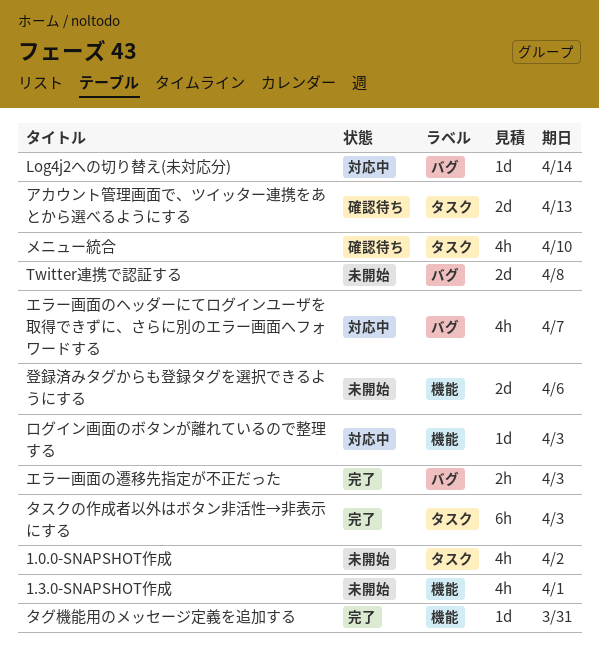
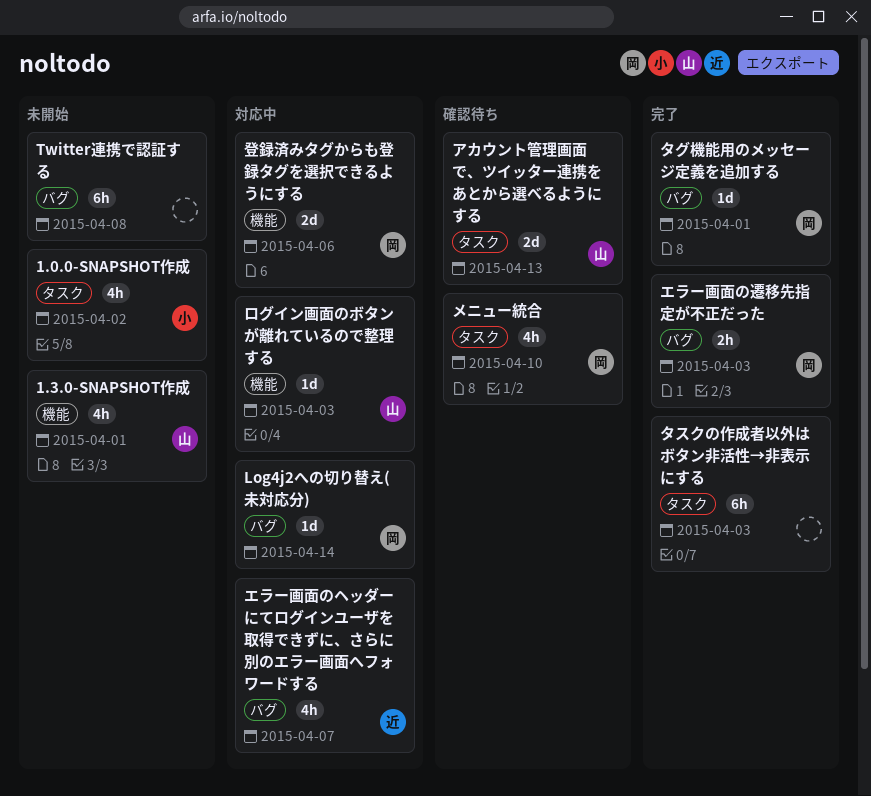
Twitter連携で認証する, estimate: 2d -> 6h
タグ機能用のメッセージ定義を追加する, label: 機能 -> バグ
タグ機能用のメッセージ定義を追加する, due: Mar 31 -> Apr 1
登録済みタグからも登録タグを選択できるようにする, status: 未開始 -> 対応中

